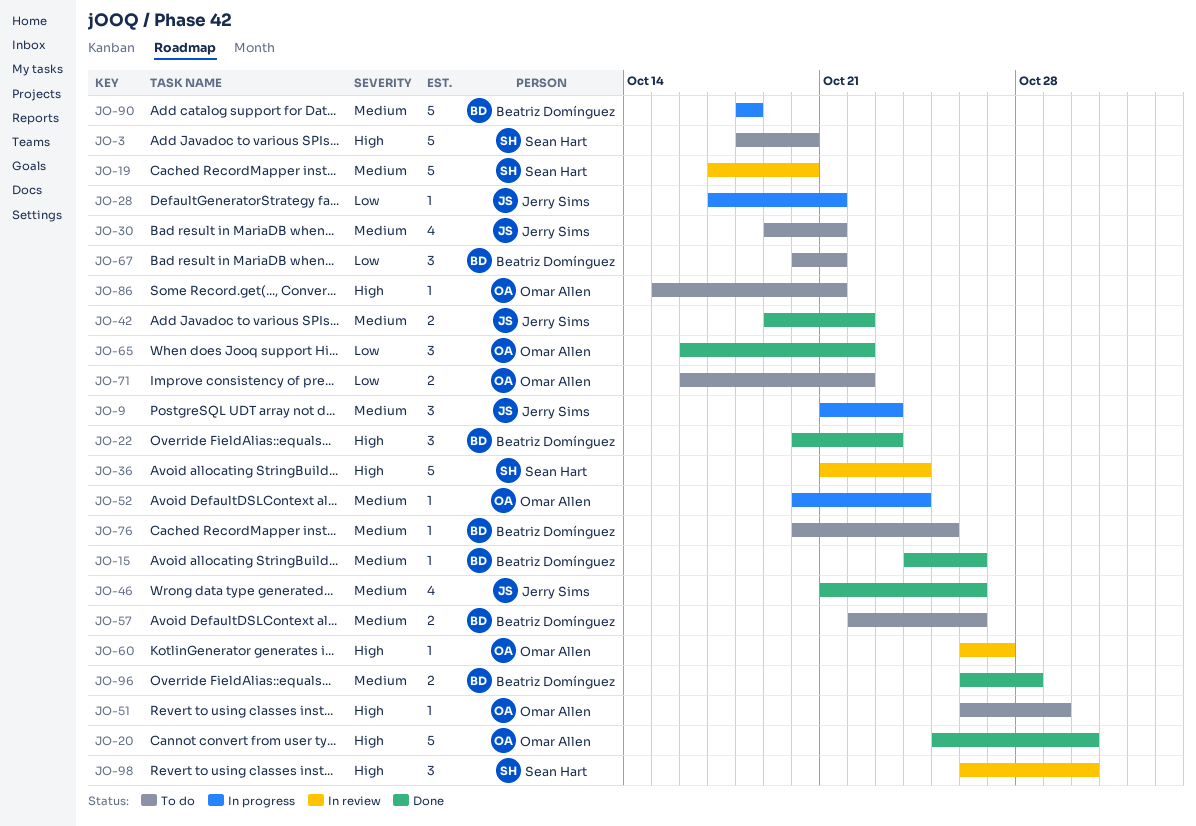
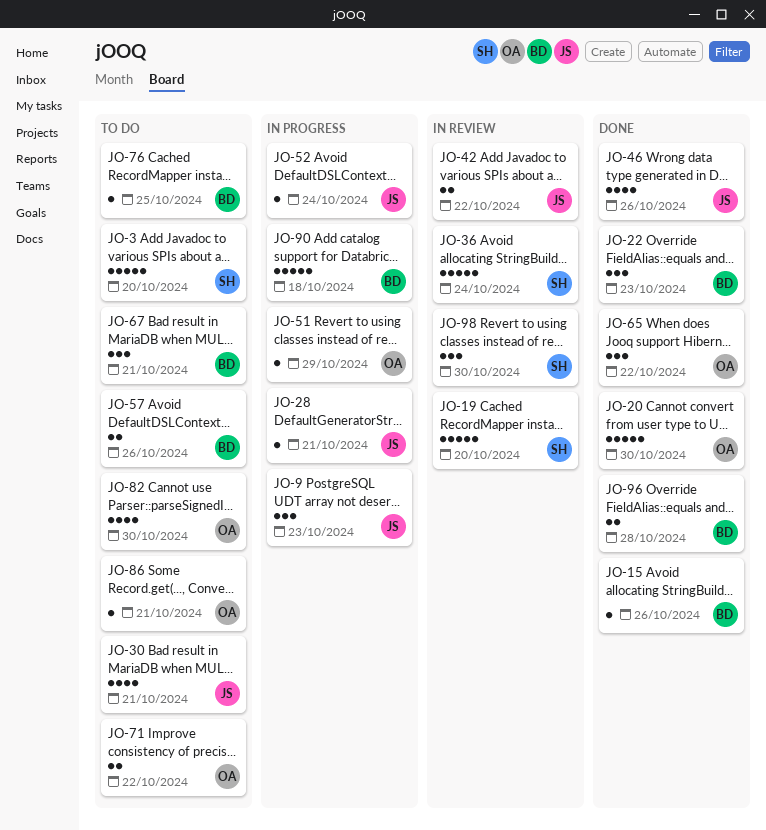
JO-42, status: Done -> In review
JO-51, status: To do -> In progress
JO-52, owner: Omar Allen -> Jerry Sims
JO-60: present -> none
JO-82: none -> present

